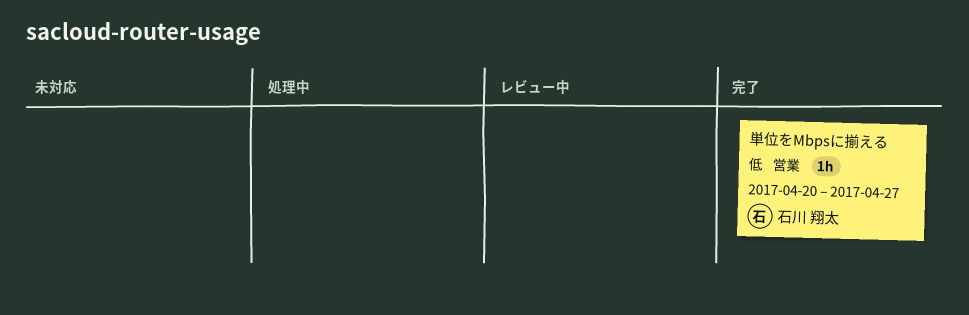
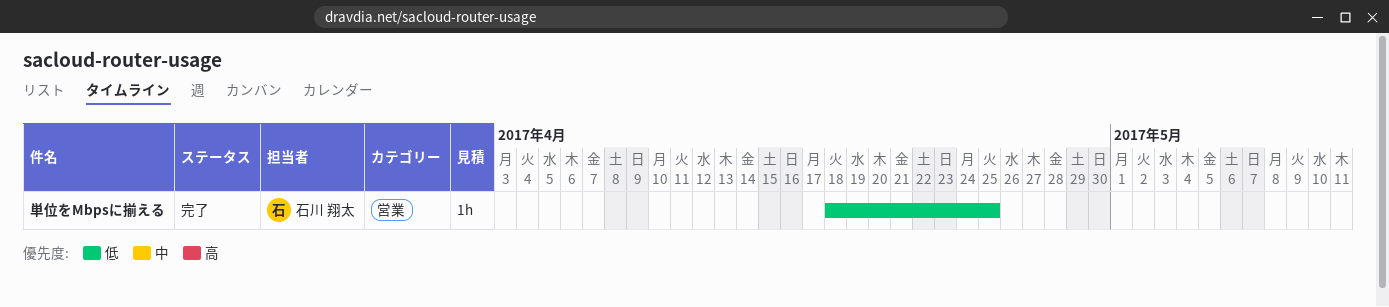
単位をMbpsに揃える, start: Apr 20 -> Apr 18
単位をMbpsに揃える, due: Apr 27 -> Apr 25

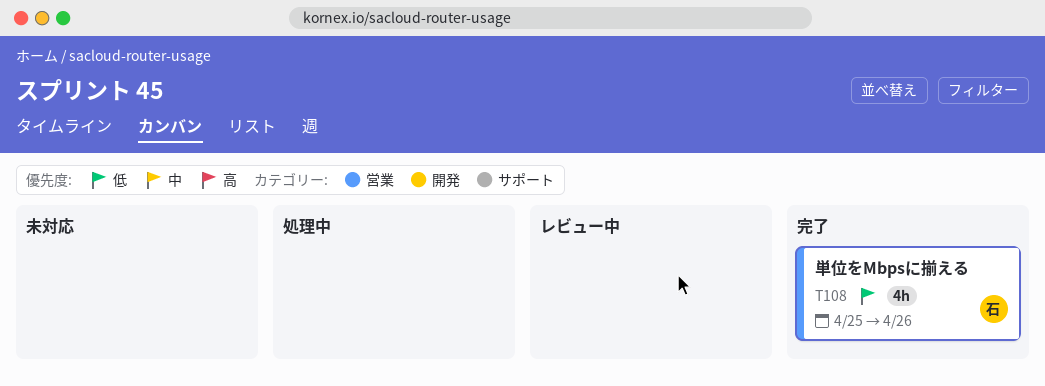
単位をMbpsに揃える, estimate: 1h -> 4h
単位をMbpsに揃える, start: Apr 18 -> Apr 25
単位をMbpsに揃える, due: Apr 25 -> Apr 26

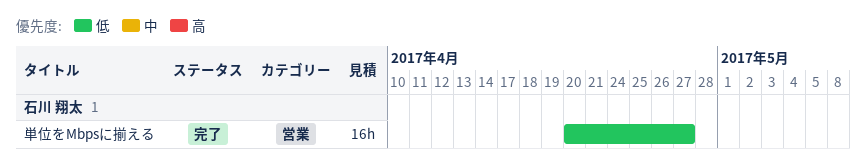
単位をMbpsに揃える, estimate: 4h -> 16h
単位をMbpsに揃える, start: Apr 25 -> Apr 20
単位をMbpsに揃える, due: Apr 26 -> Apr 27

